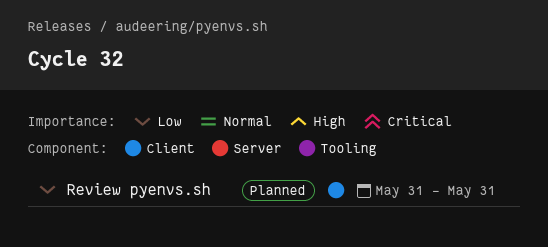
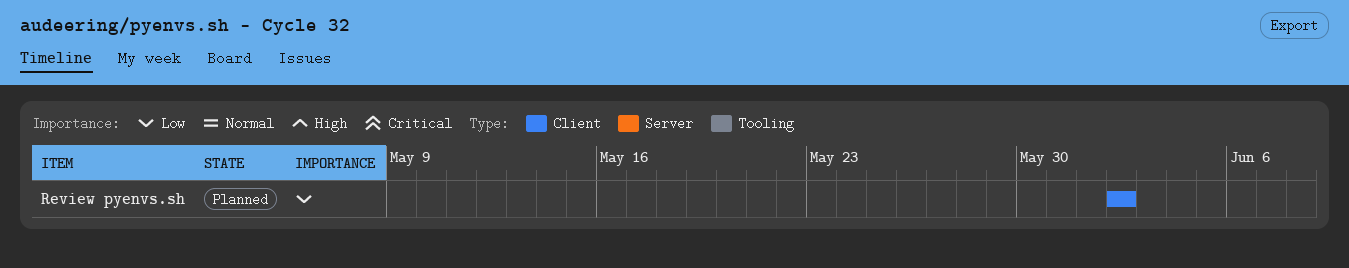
Review pyenvs.sh, start: May 31 -> Jun 2
Review pyenvs.sh, due: May 31 -> Jun 2

